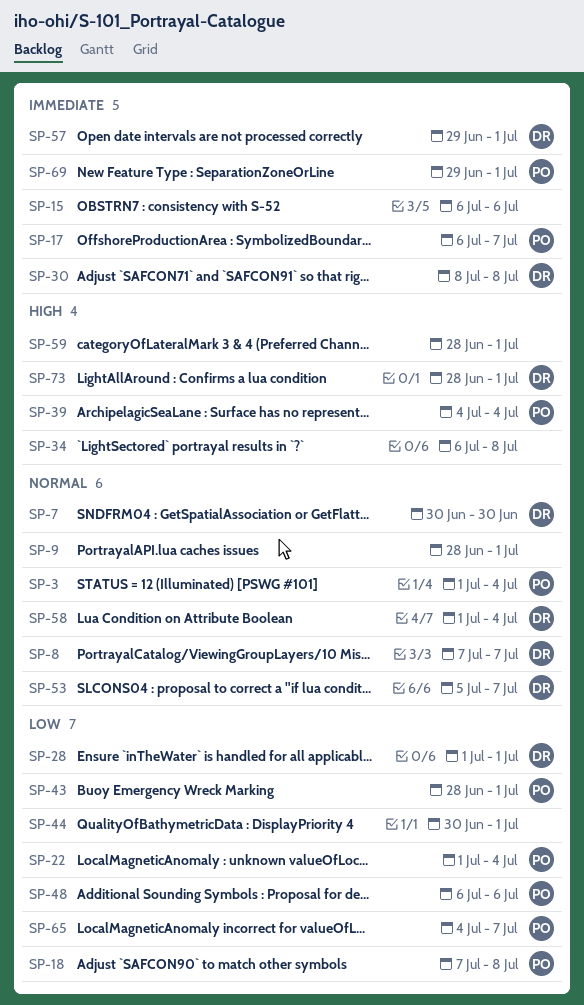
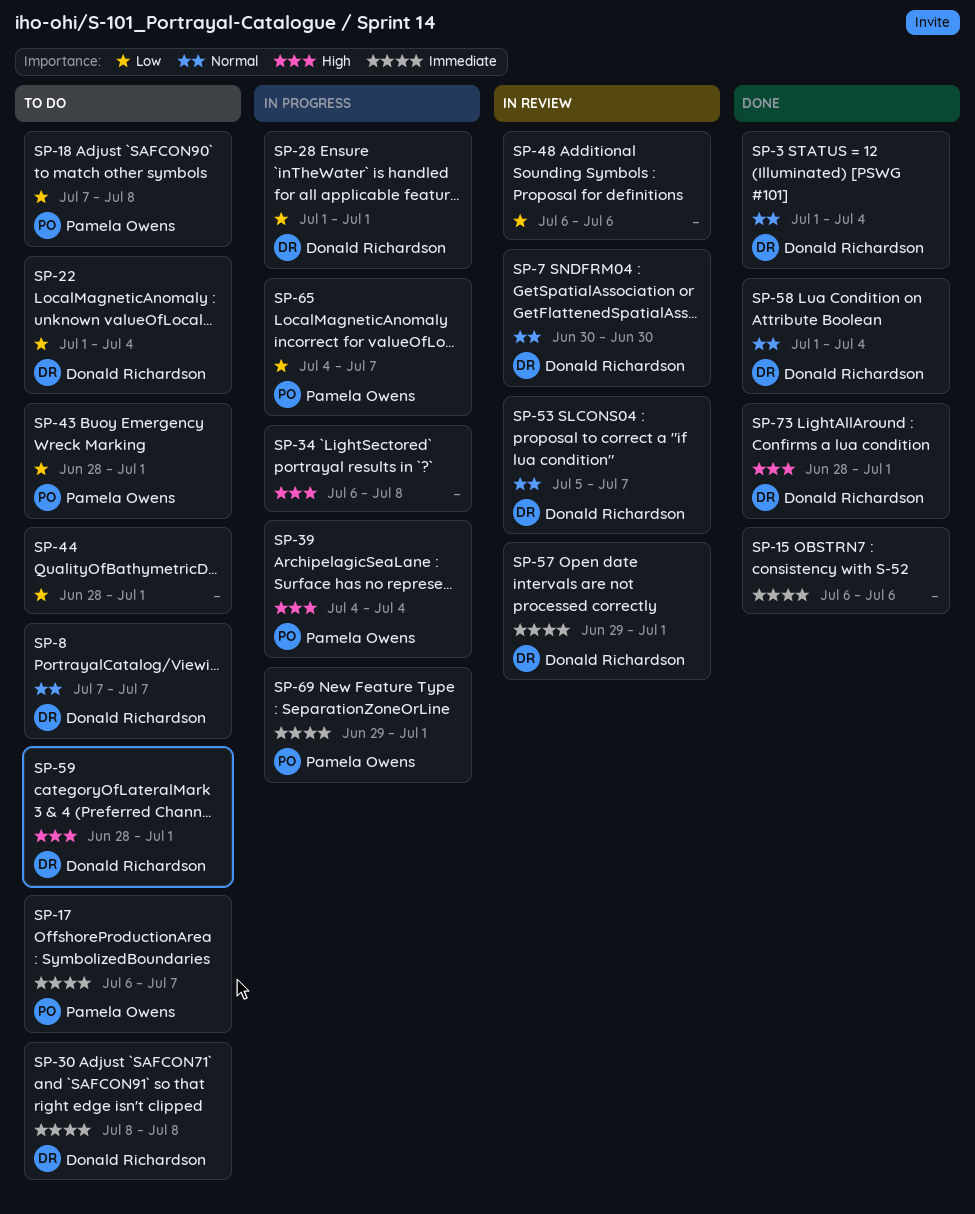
SP-3, owner: Pamela Owens -> Donald Richardson
SP-9: present -> none
SP-22, owner: Pamela Owens -> Donald Richardson
SP-44, start: Jun 30 -> Jun 28
SP-48, owner: Pamela Owens -> none
SP-59, owner: none -> Donald Richardson

